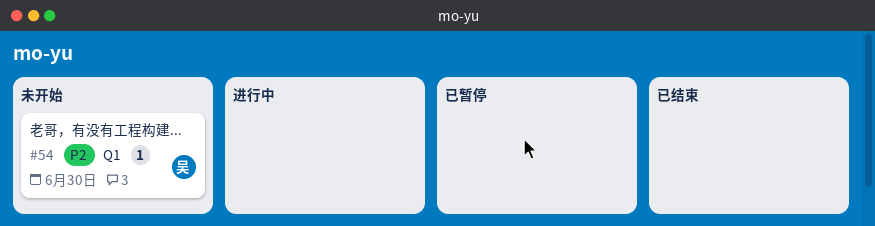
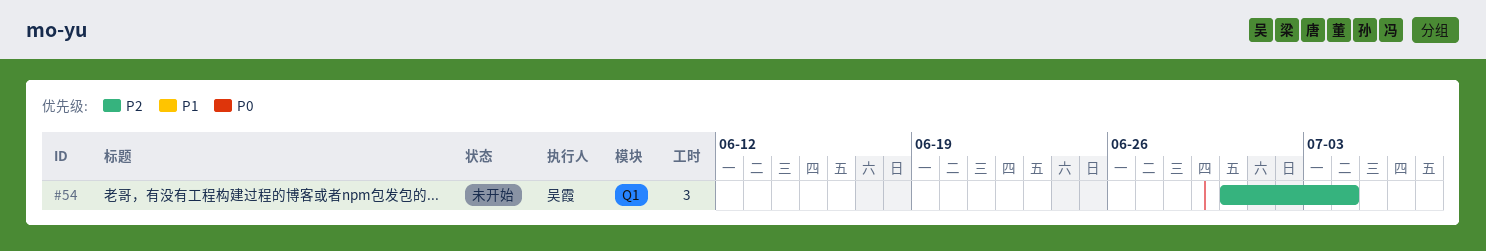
#54, estimate: 1 -> 3
#54, due: Jun 30 -> Jul 4

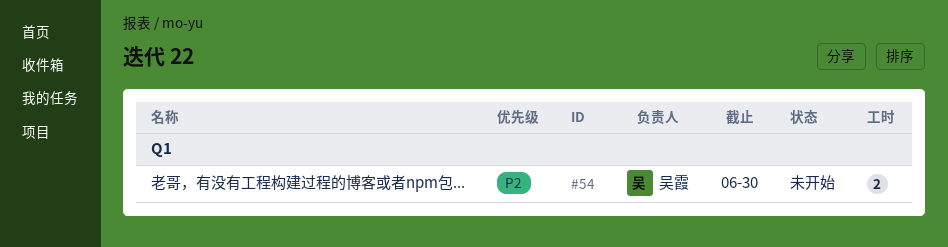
#54, estimate: 3 -> 2
#54, due: Jul 4 -> Jun 30

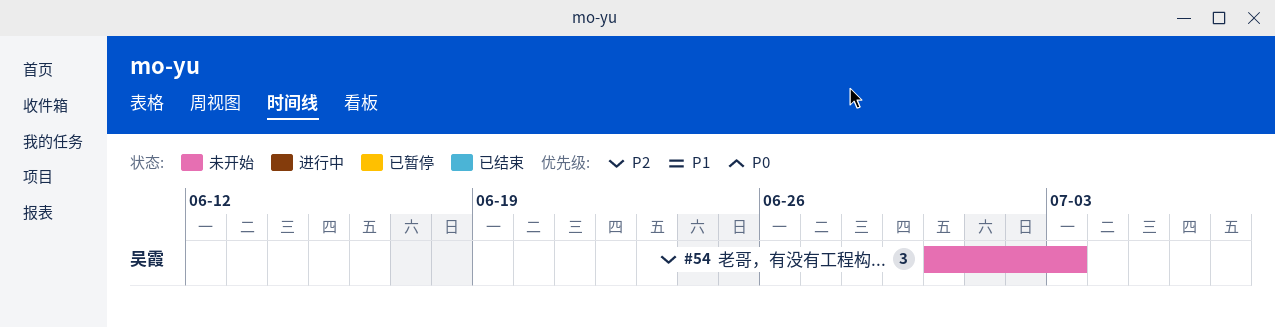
#54, estimate: 2 -> 3
#54, due: Jun 30 -> Jul 3

